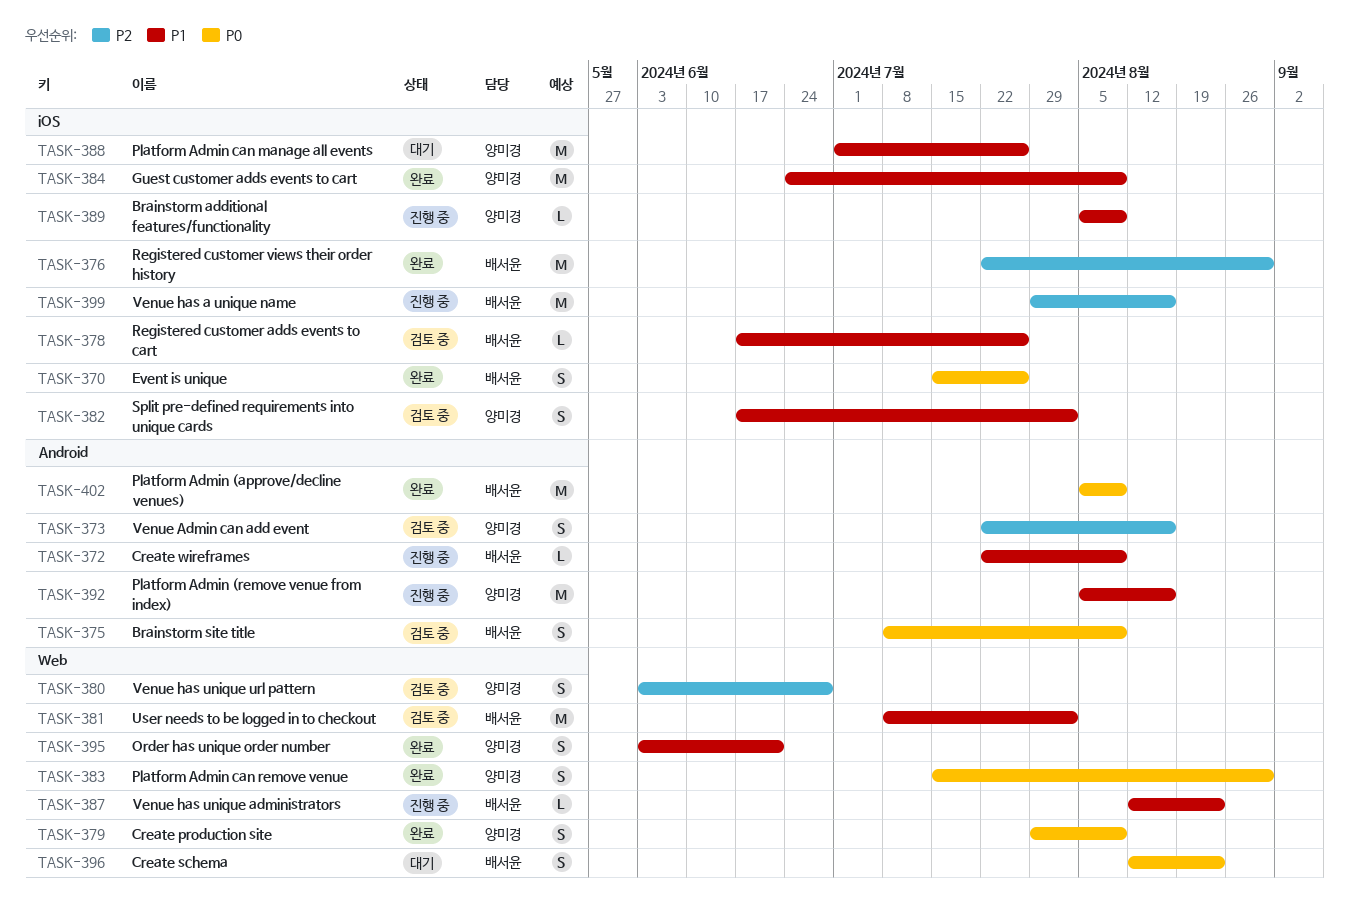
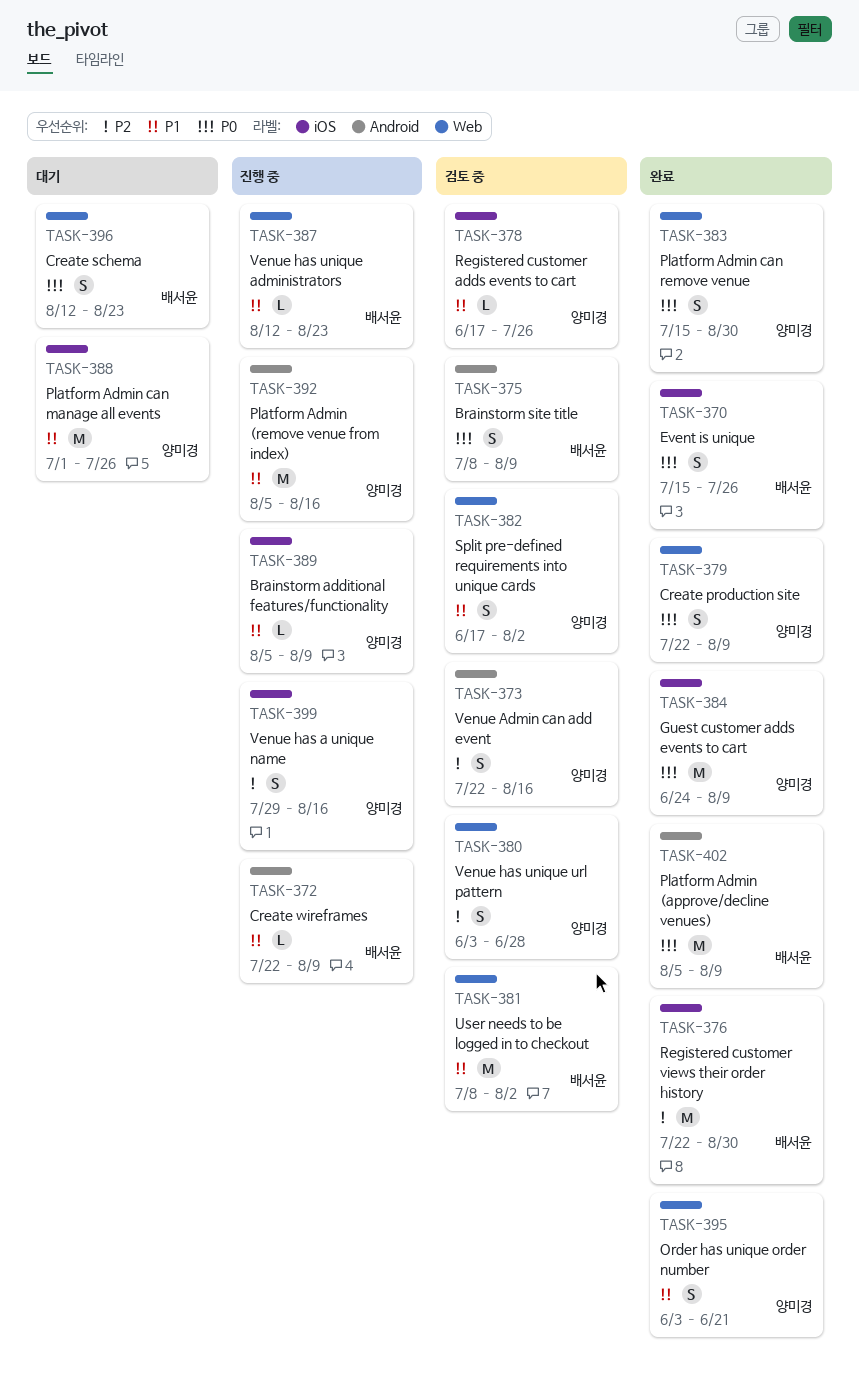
TASK-378, owner: 배서윤 -> 양미경
TASK-379, start: Jul 29 -> Jul 22
TASK-382, label: iOS -> Web
TASK-384, priority: P1 -> P0
TASK-399, owner: 배서윤 -> 양미경
TASK-399, estimate: M -> S

